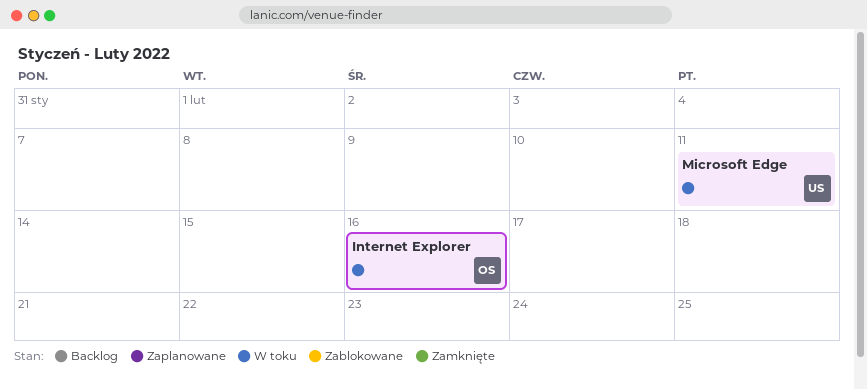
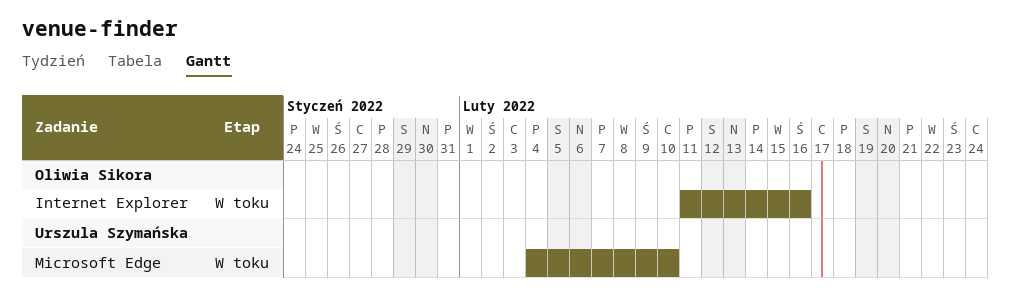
Microsoft Edge, due: Feb 11 -> Feb 10

